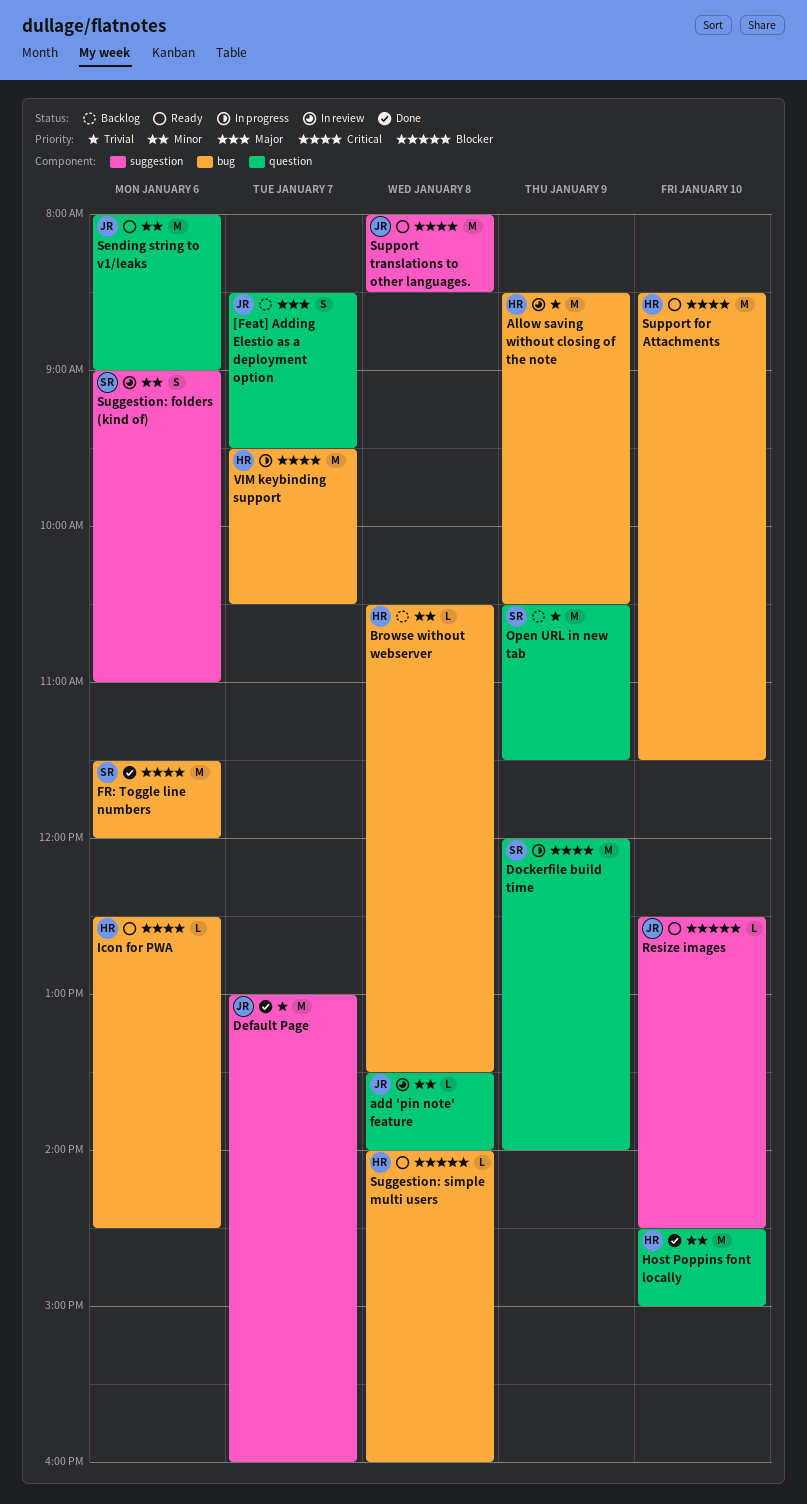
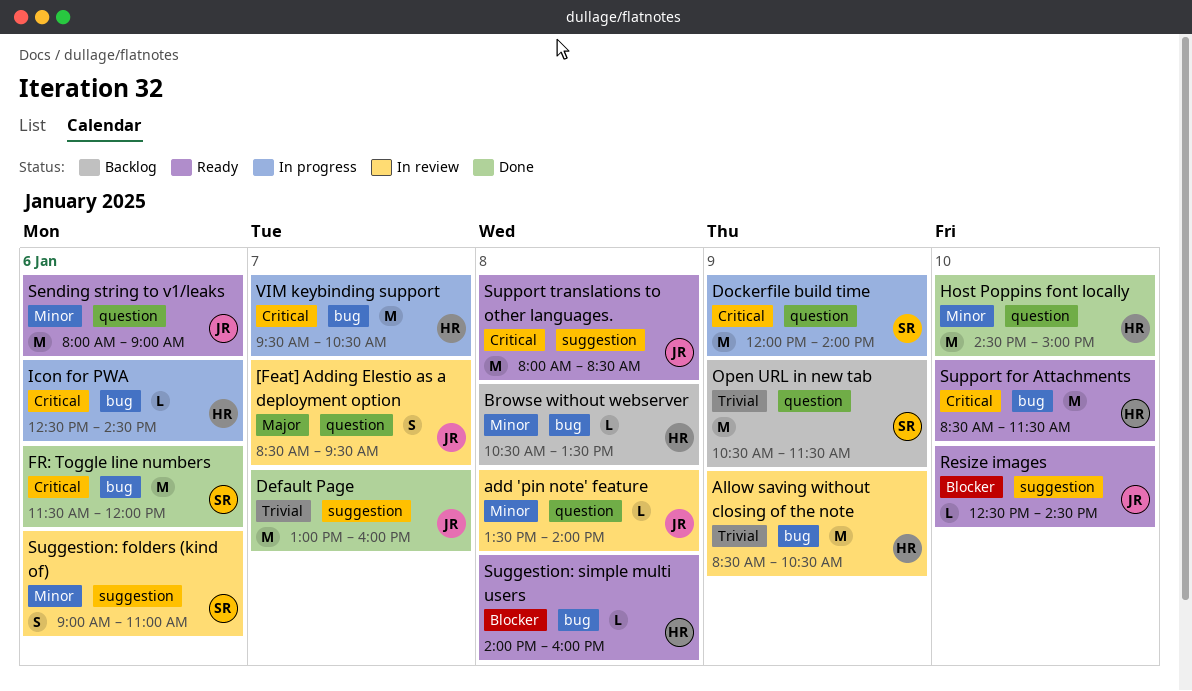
[Feat] Adding Elestio as a deployment option, status: Backlog -> In review
Icon for PWA, status: Ready -> In progress

